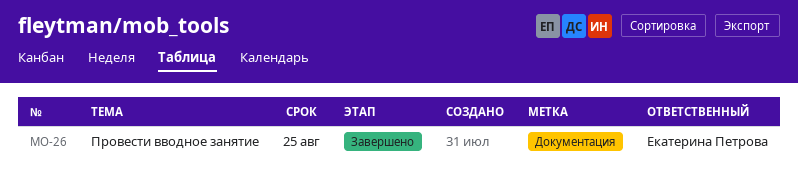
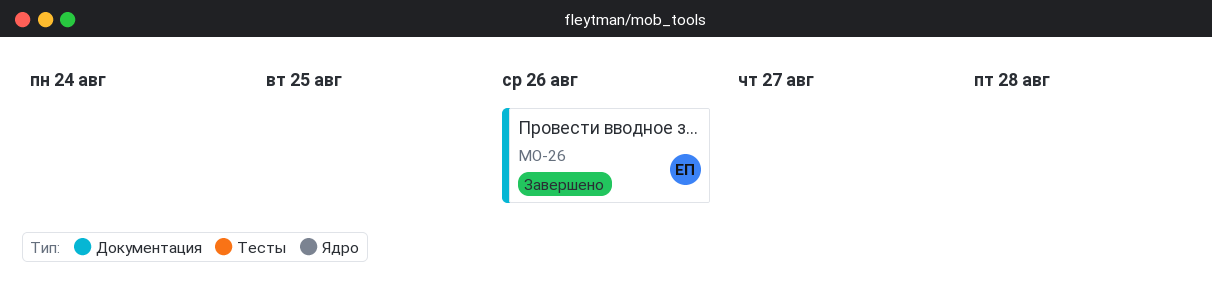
MO-26, due: Aug 25 -> Aug 26

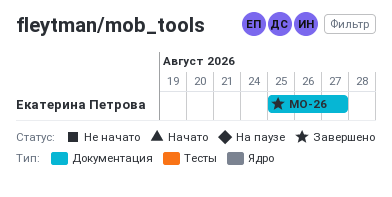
MO-26, due: Aug 26 -> Aug 27

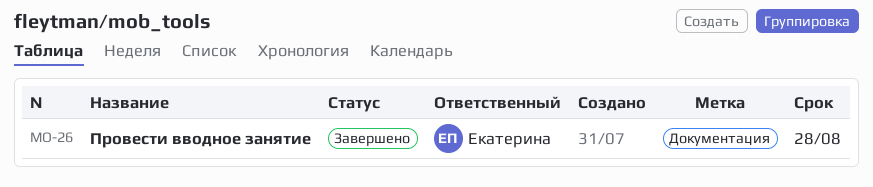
MO-26, due: Aug 27 -> Aug 28

